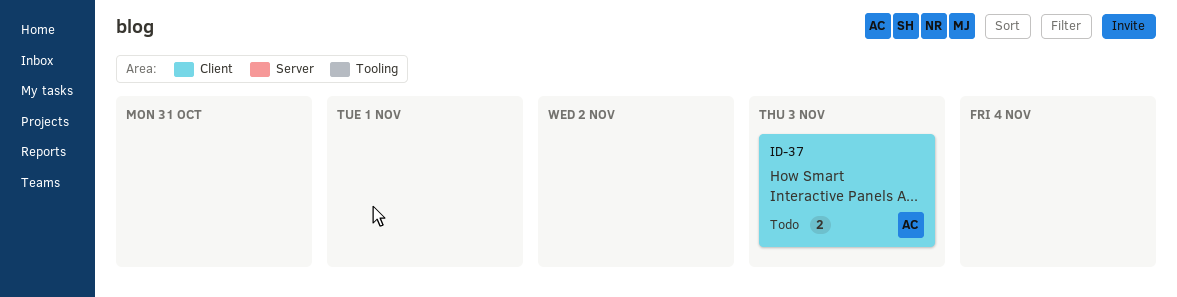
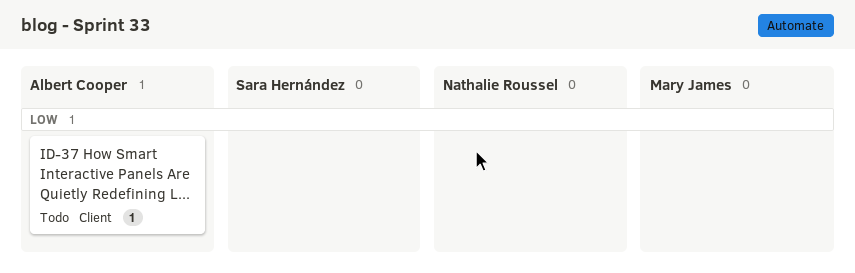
ID-37, estimate: 2 -> 1

